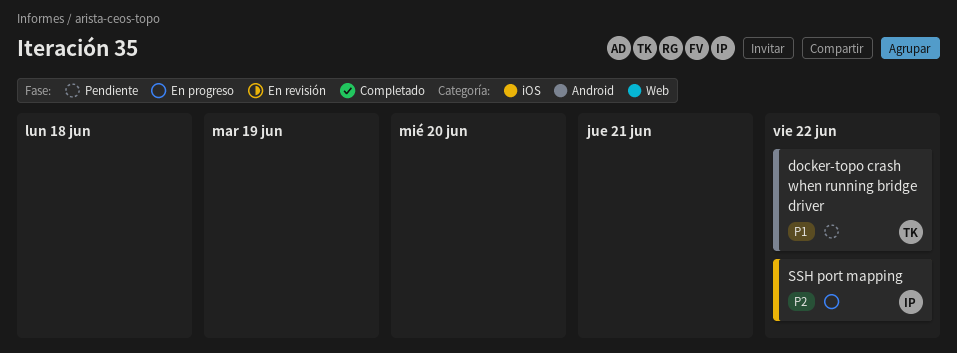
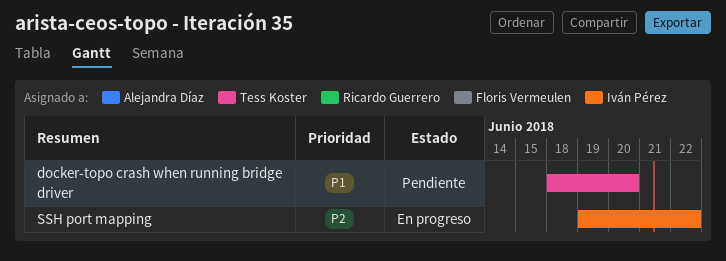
docker-topo crash when running bridge driver, due: Jun 22 -> Jun 20

